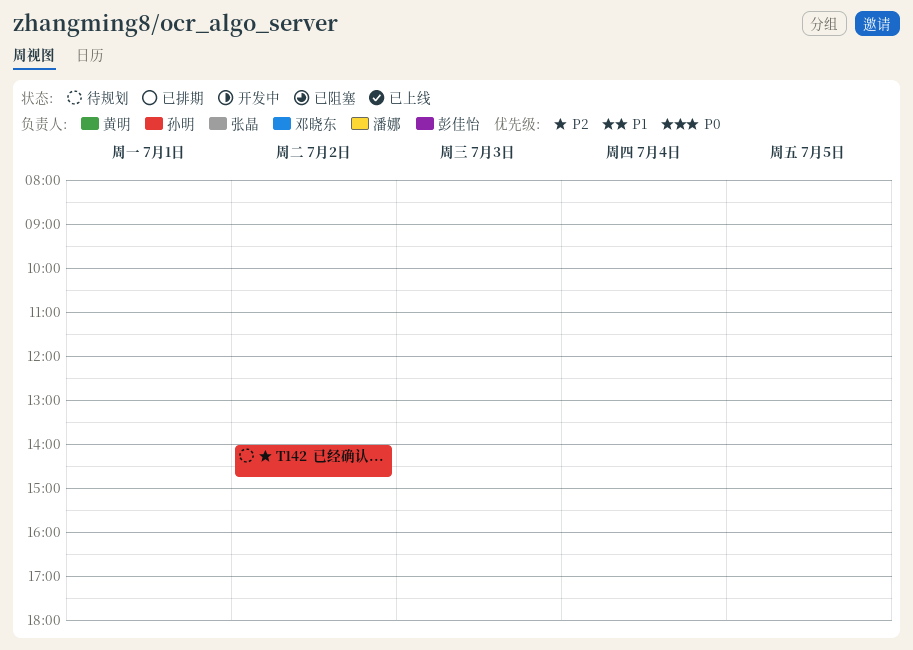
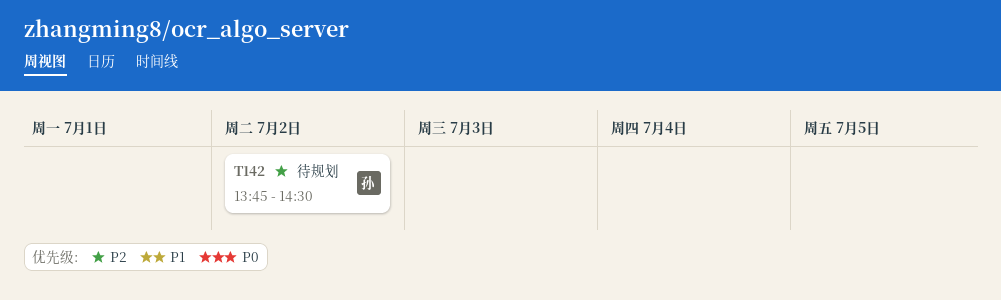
T142, begins: 14:00 -> 13:45
T142, ends: 14:45 -> 14:30

